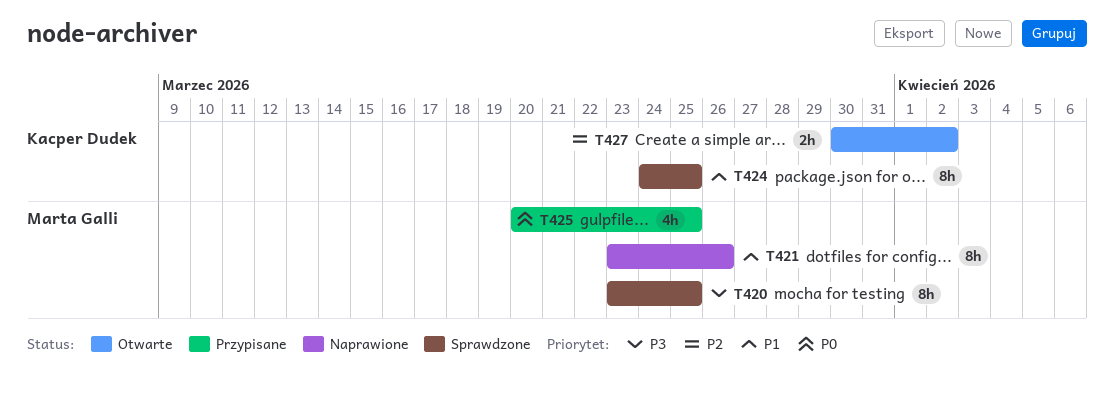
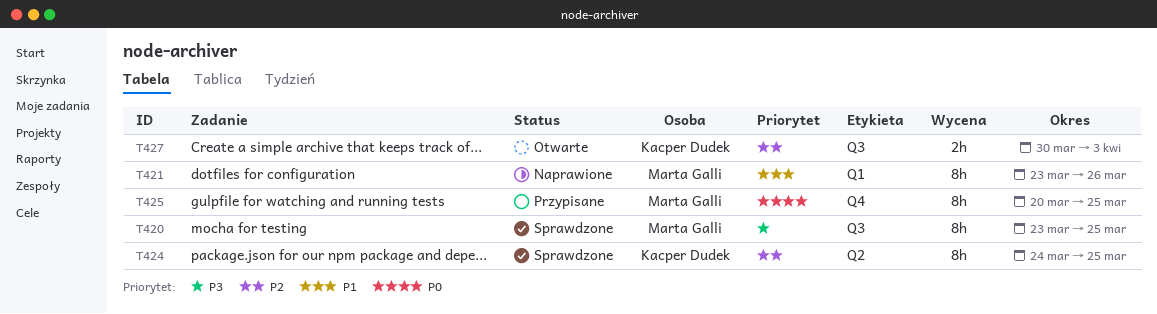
T424, priority: P1 -> P2
T425, estimate: 4h -> 8h
T427, due: Apr 2 -> Apr 3

